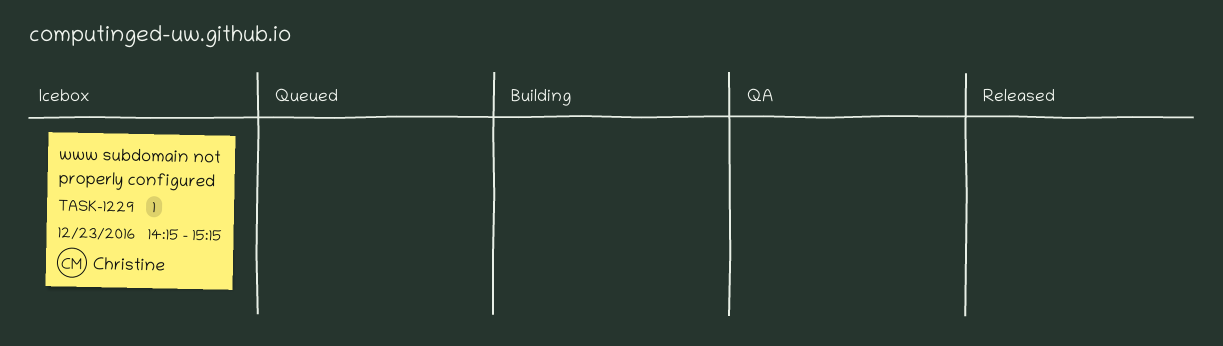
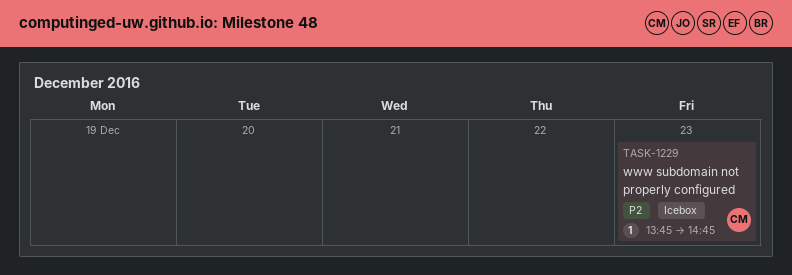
TASK-1229, begins: 14:15 -> 13:45
TASK-1229, ends: 15:15 -> 14:45

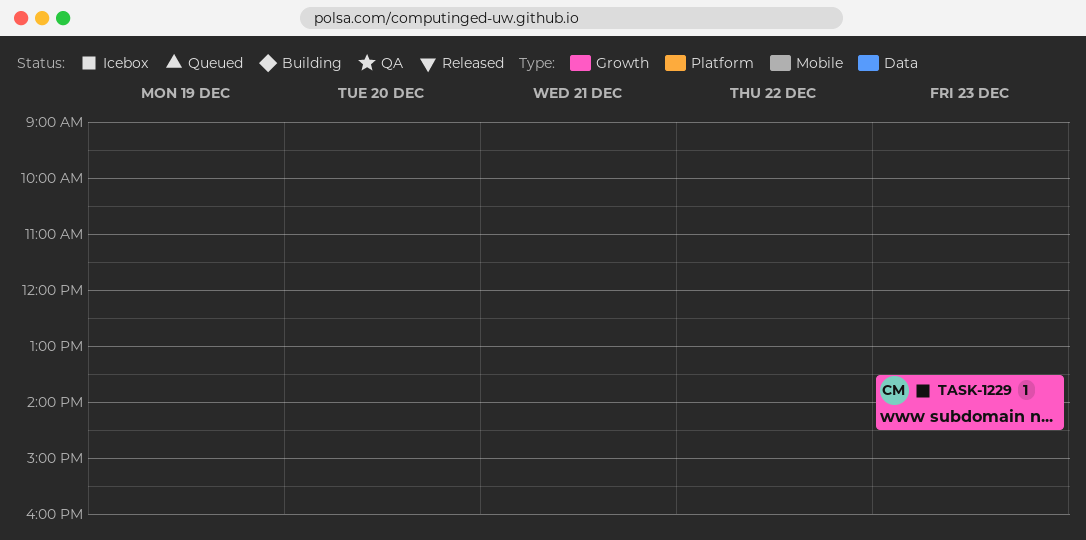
TASK-1229, begins: 13:45 -> 13:30
TASK-1229, ends: 14:45 -> 14:30

